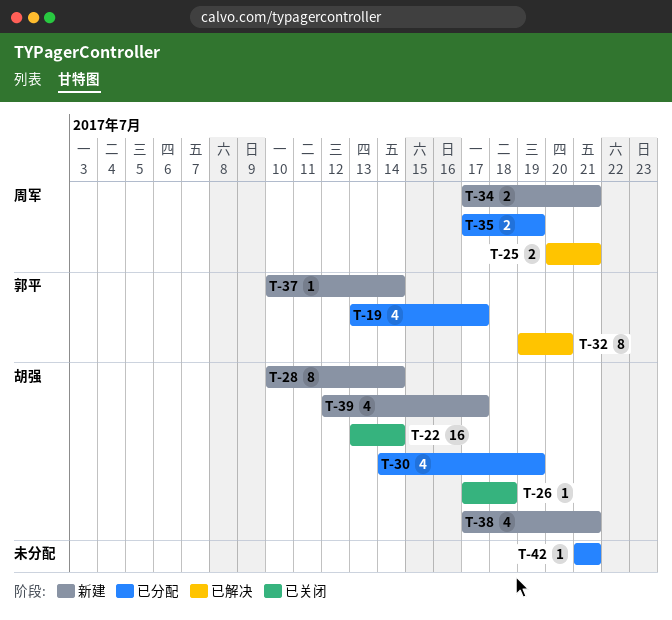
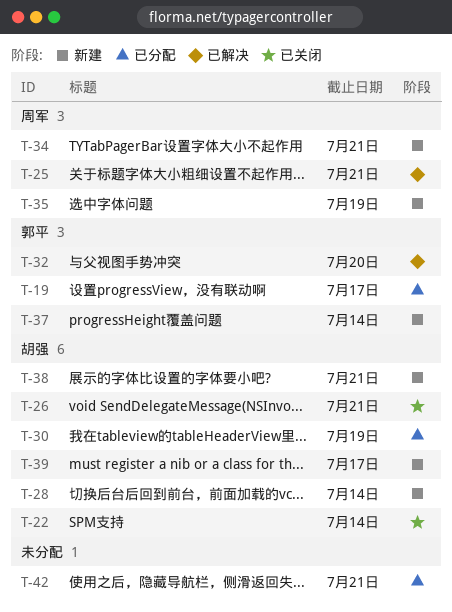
T-26, due: Jul 18 -> Jul 21
T-35, status: 已分配 -> 新建

